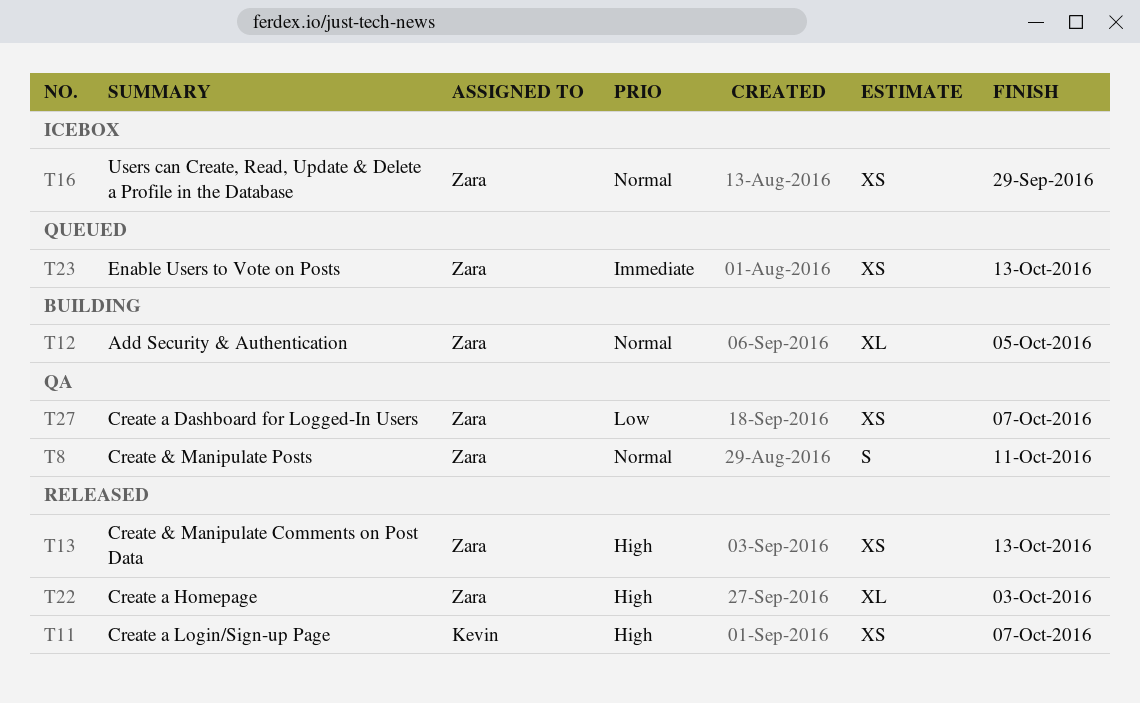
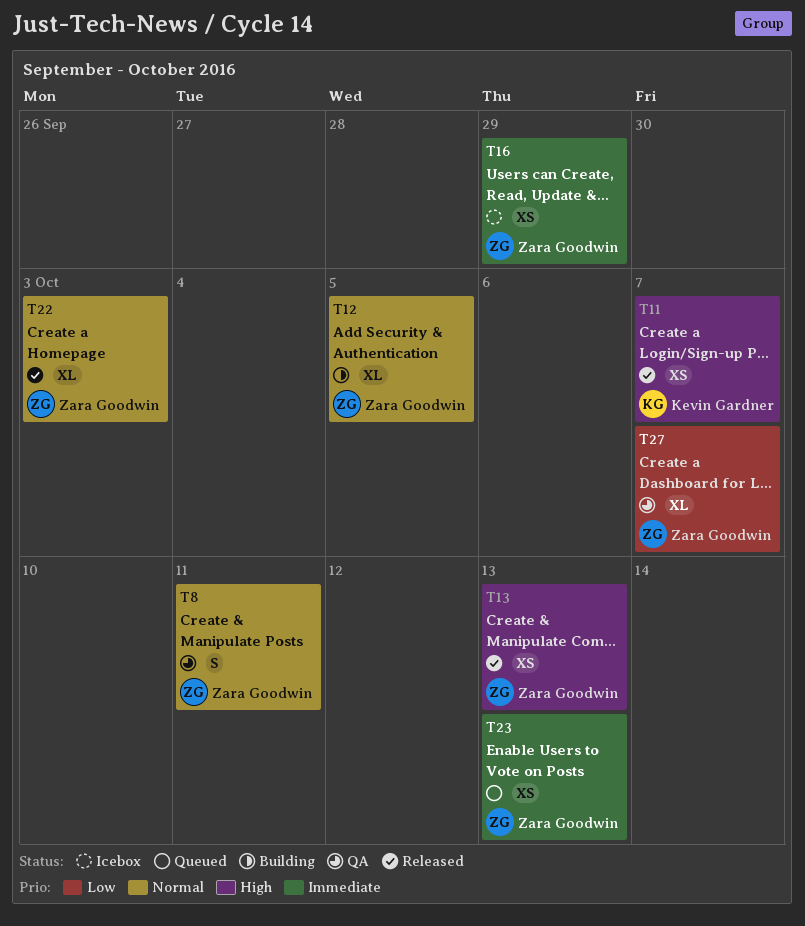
T16, priority: Normal -> Immediate
T22, priority: High -> Normal
T27, estimate: XS -> XL

